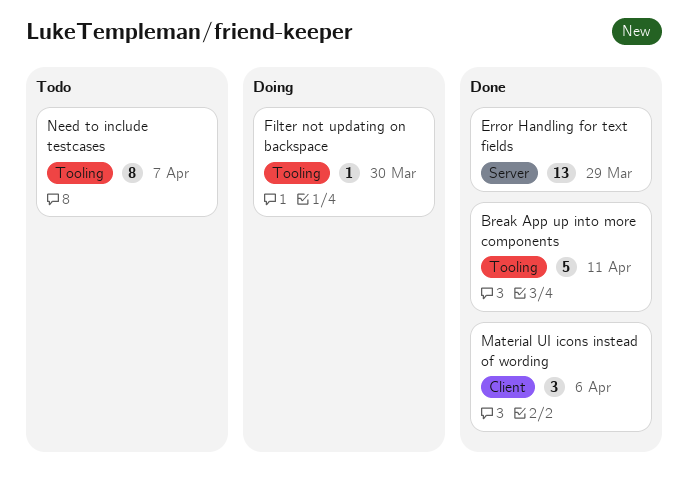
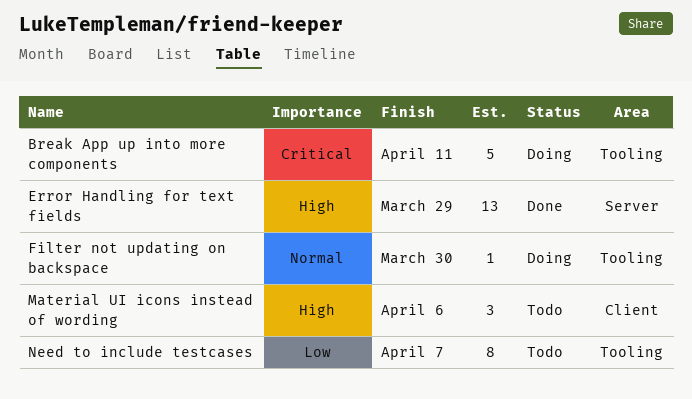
Break App up into more components, status: Done -> Doing
Material UI icons instead of wording, status: Done -> Todo

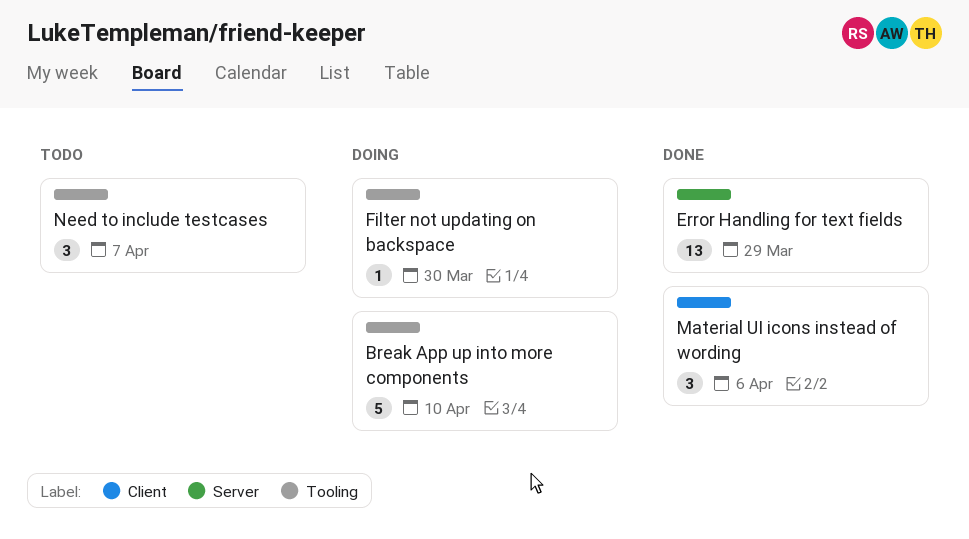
Break App up into more components, due: Apr 11 -> Apr 10
Material UI icons instead of wording, status: Todo -> Done
Need to include testcases, estimate: 8 -> 3

